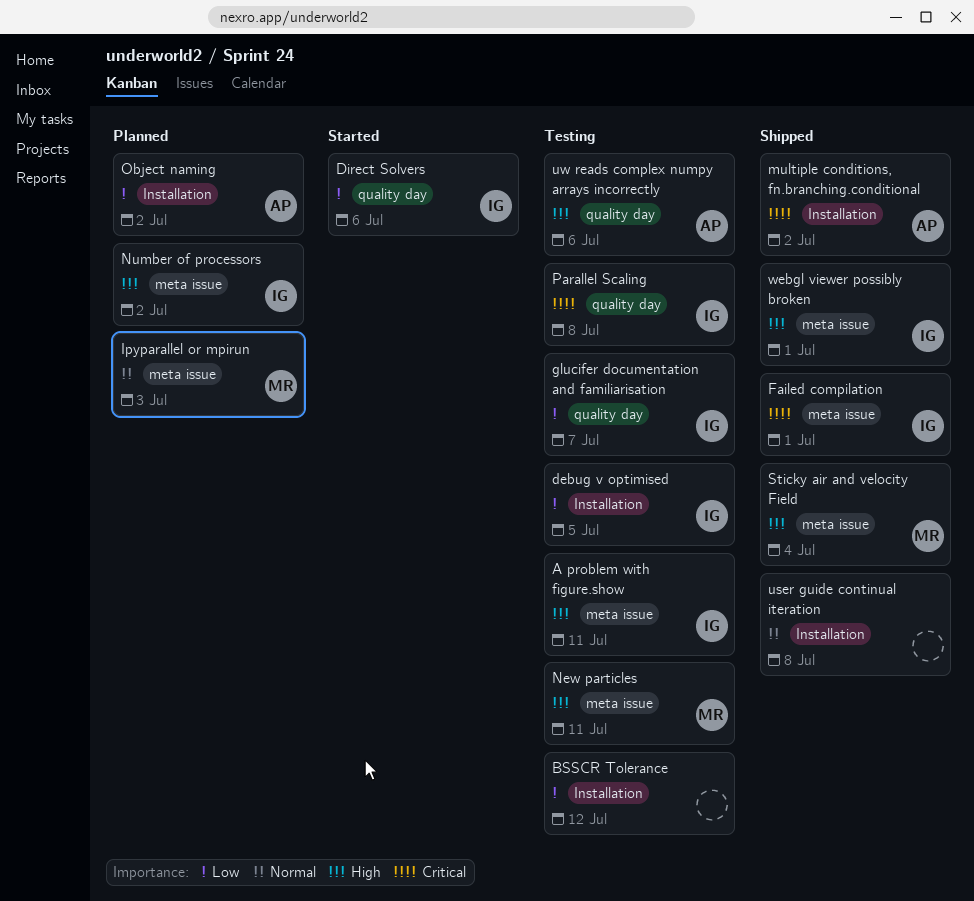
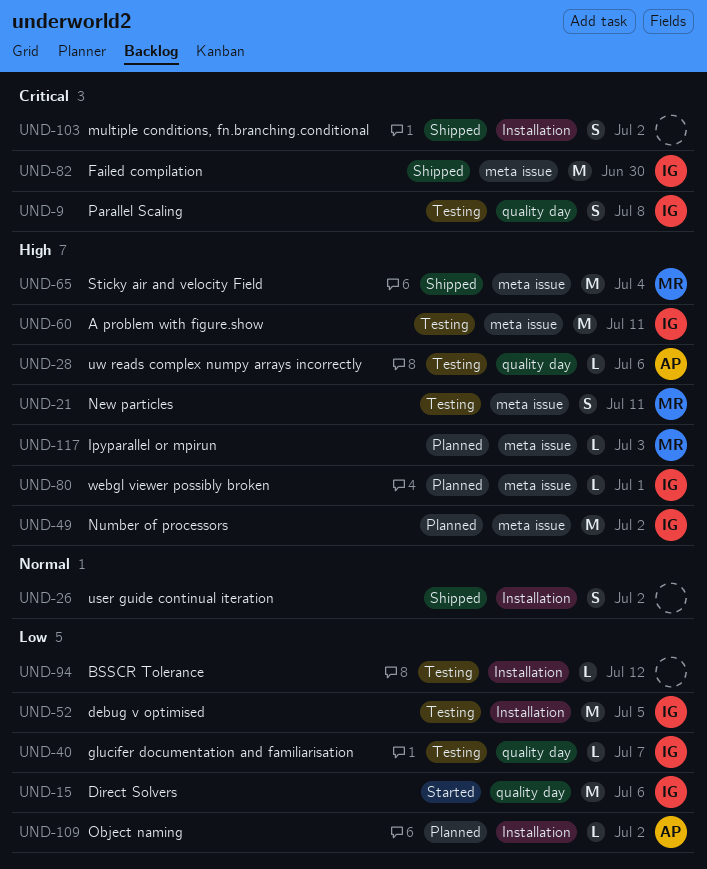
Failed compilation, due: Jul 1 -> Jun 30
Ipyparallel or mpirun, priority: Normal -> High
multiple conditions, fn.branching.conditional, owner: AP -> none
user guide continual iteration, due: Jul 8 -> Jul 2
webgl viewer possibly broken, status: Shipped -> Planned

